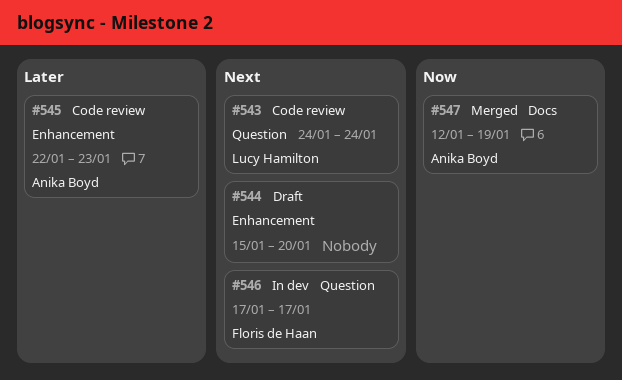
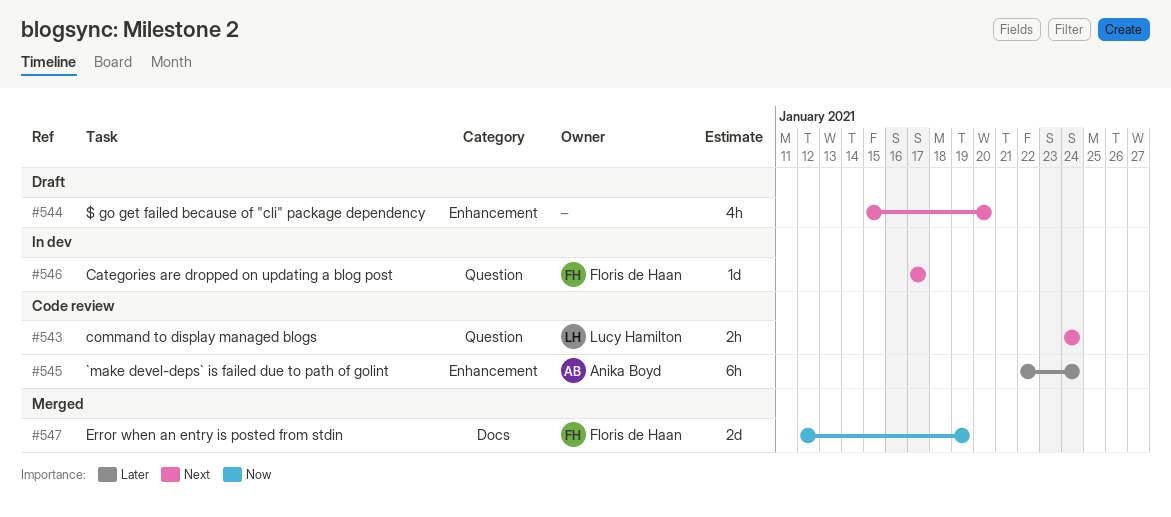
#545, due: Jan 23 -> Jan 24
#547, owner: Anika Boyd -> Floris de Haan

